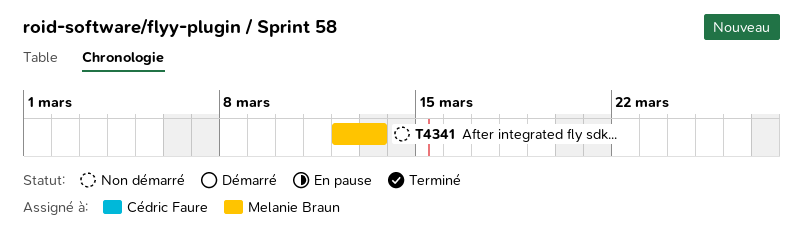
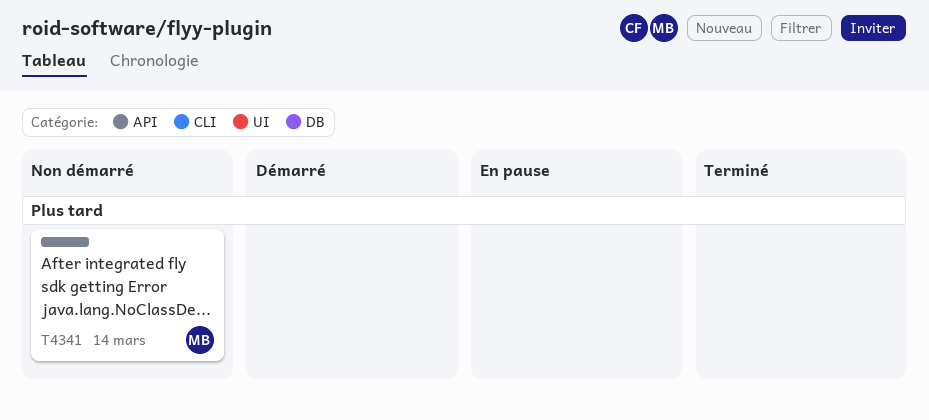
T4341, due: Mar 13 -> Mar 14

